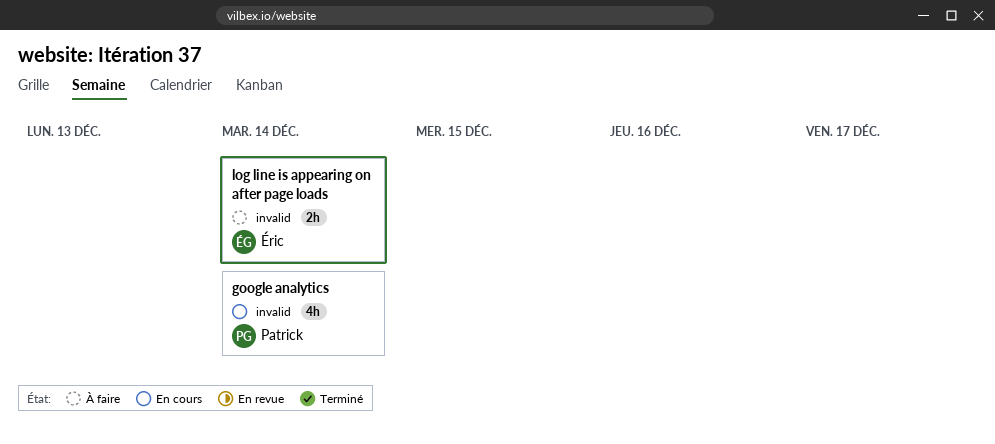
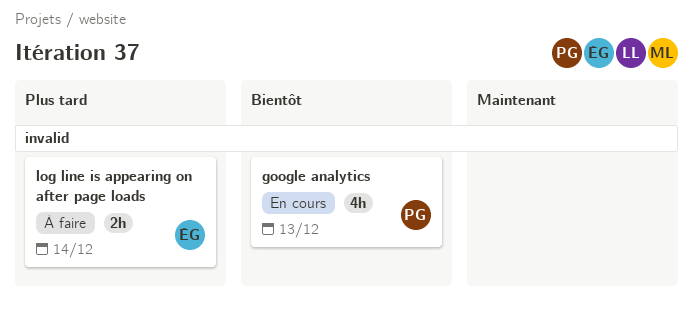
google analytics, due: Dec 14 -> Dec 13

